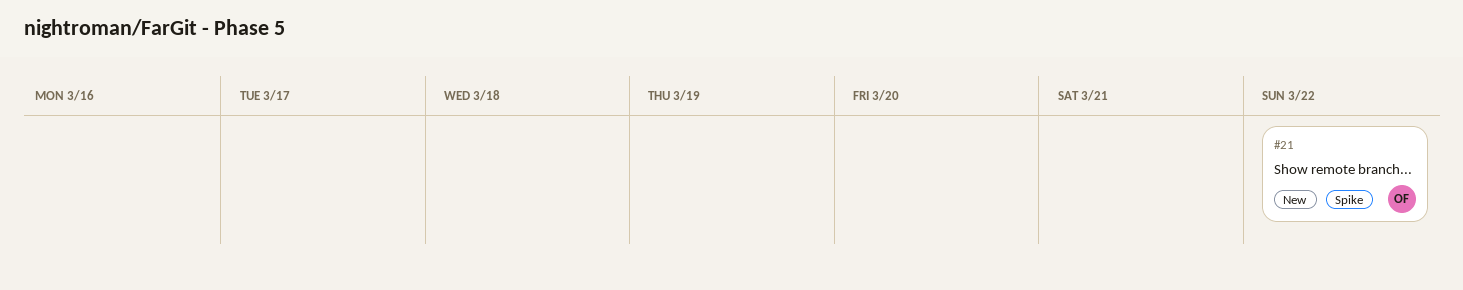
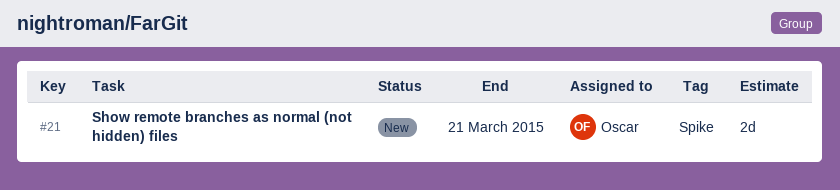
#21, due: Mar 22 -> Mar 21

